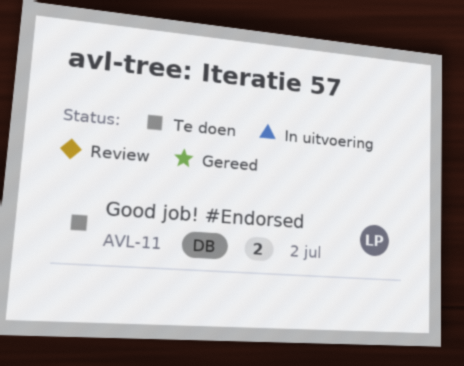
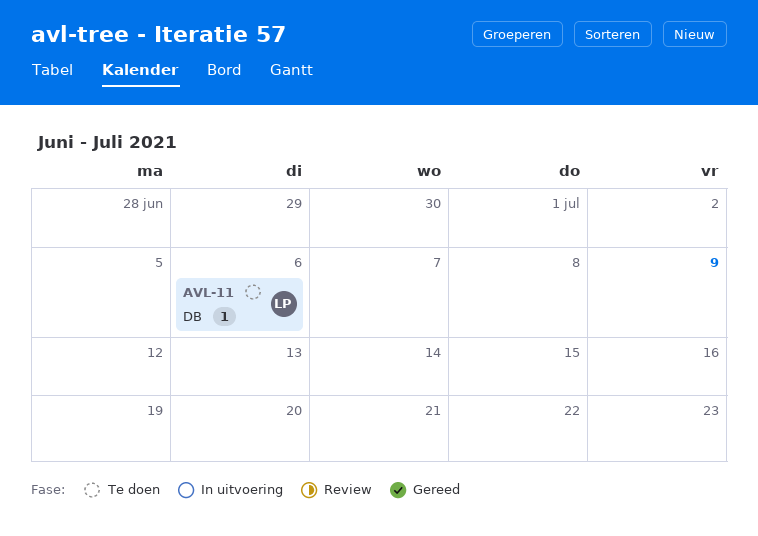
AVL-11, estimate: 2 -> 1
AVL-11, due: Jul 2 -> Jul 6

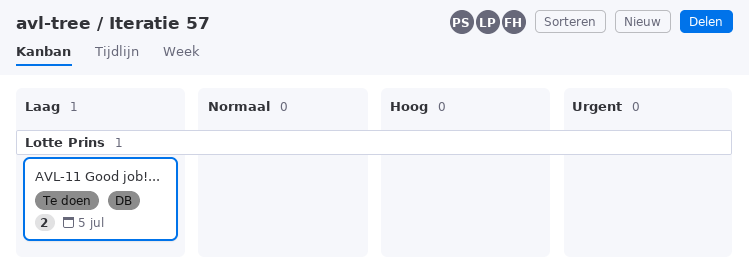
AVL-11, estimate: 1 -> 2
AVL-11, due: Jul 6 -> Jul 5

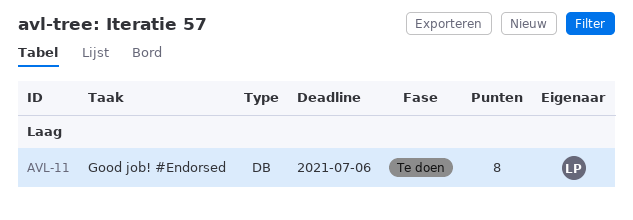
AVL-11, estimate: 2 -> 8
AVL-11, due: Jul 5 -> Jul 6

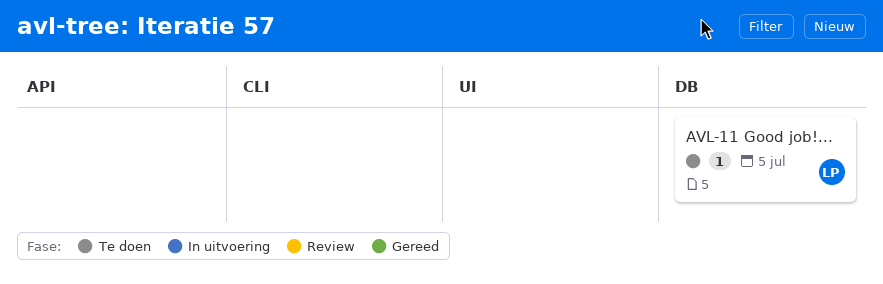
AVL-11, estimate: 8 -> 1
AVL-11, due: Jul 6 -> Jul 5

